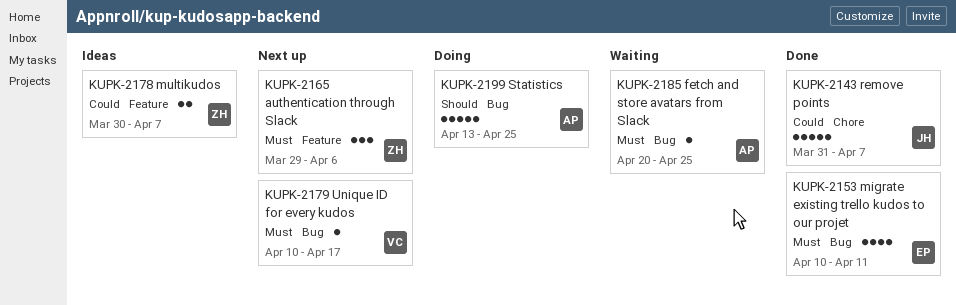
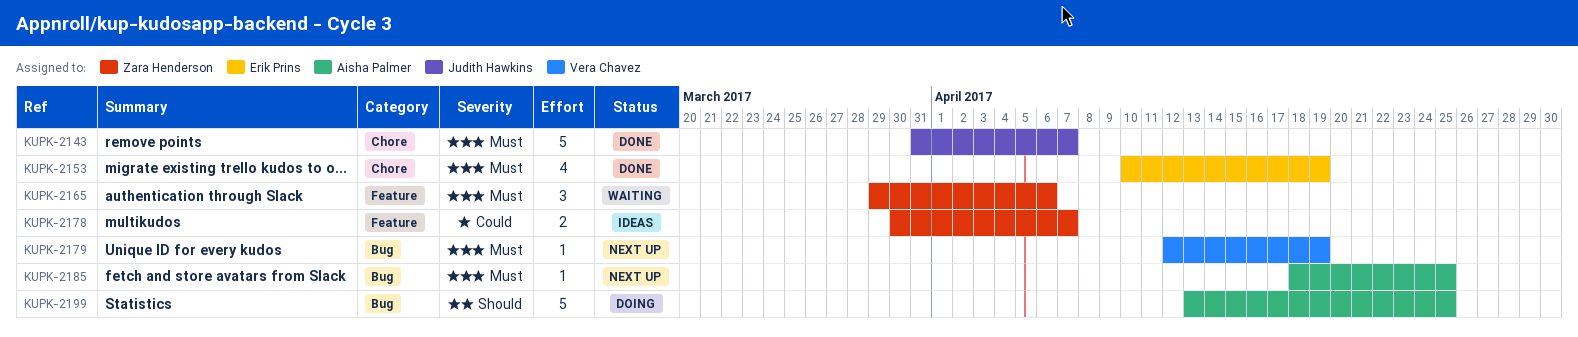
KUPK-2143, priority: Could -> Must
KUPK-2153, label: Bug -> Chore
KUPK-2153, due: Apr 11 -> Apr 19
KUPK-2165, status: Next up -> Waiting
KUPK-2179, start: Apr 10 -> Apr 12
KUPK-2179, due: Apr 17 -> Apr 19
KUPK-2185, status: Waiting -> Next up
KUPK-2185, start: Apr 20 -> Apr 18

